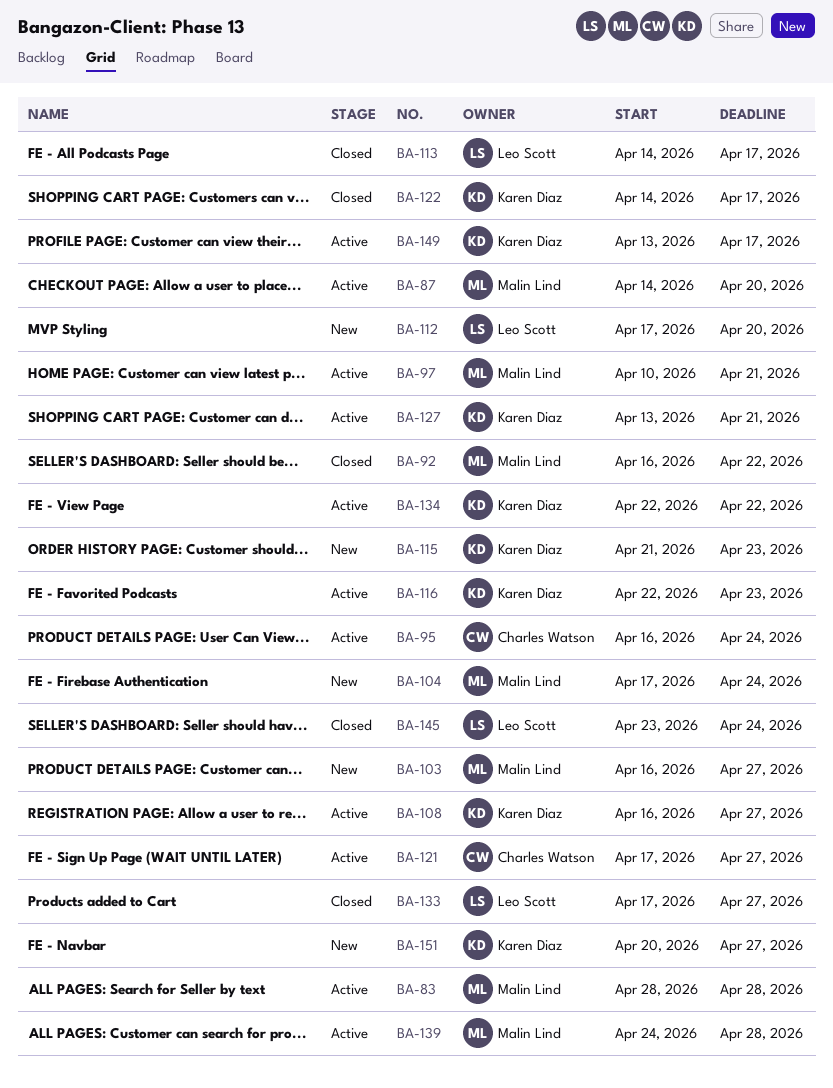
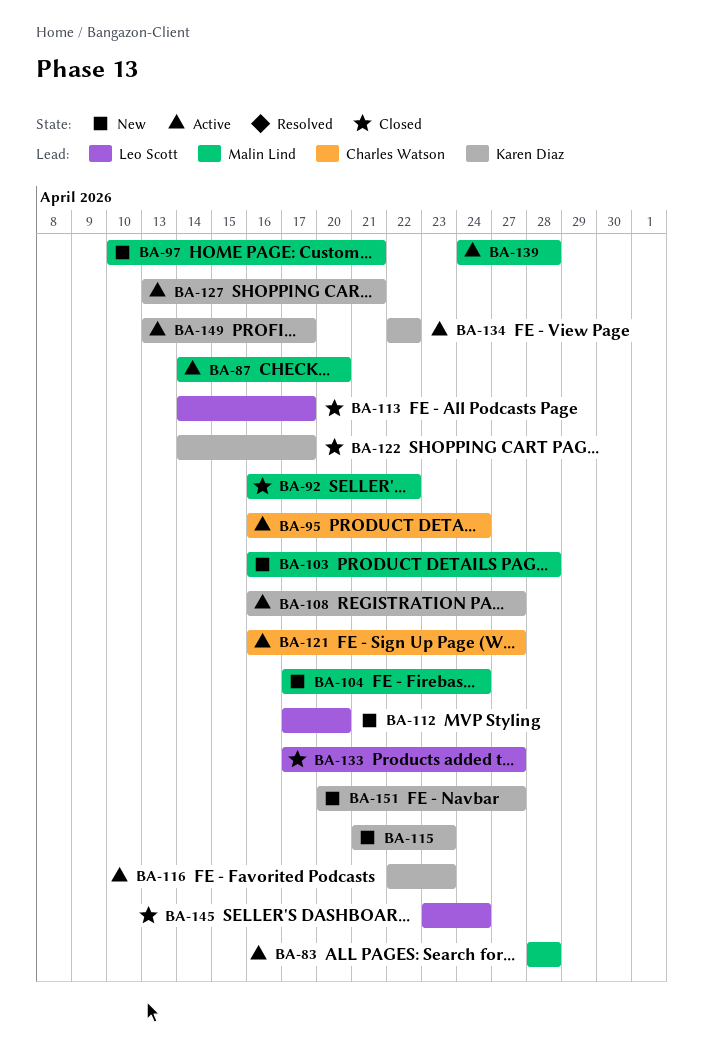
BA-97, status: Active -> New
BA-103, due: Apr 27 -> Apr 28
BA-121, start: Apr 17 -> Apr 16

